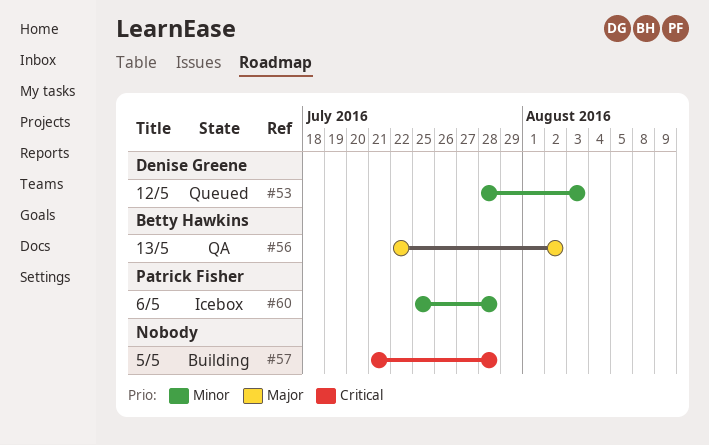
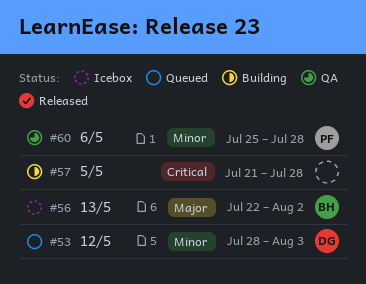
#56, status: QA -> Icebox
#60, status: Icebox -> QA

